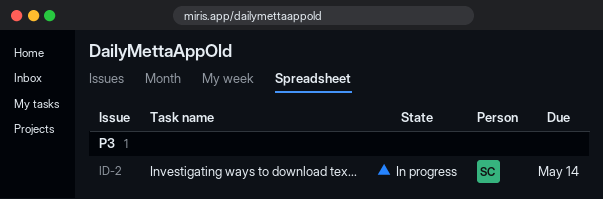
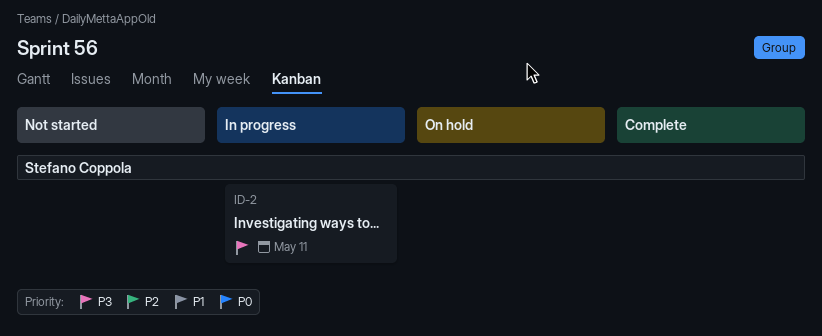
ID-2, due: May 14 -> May 11

